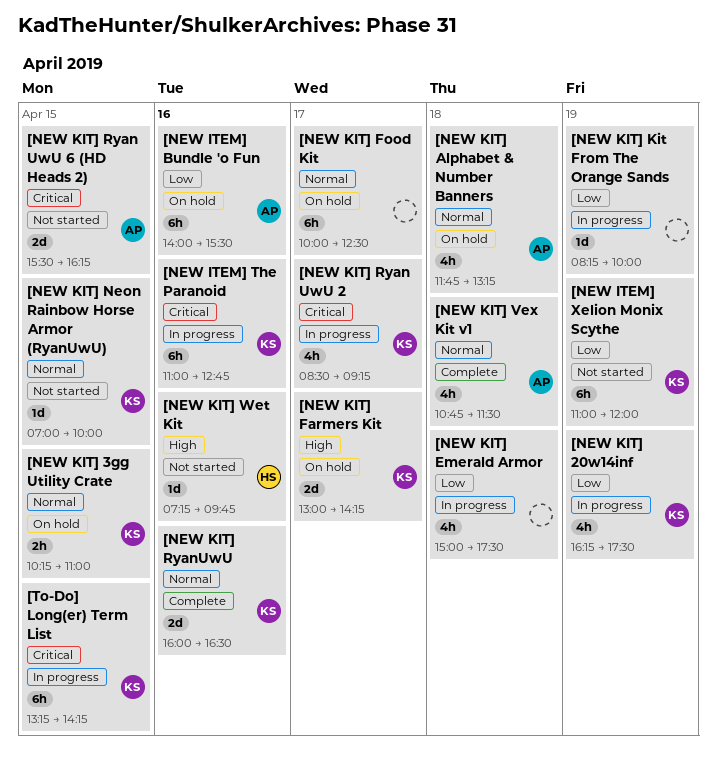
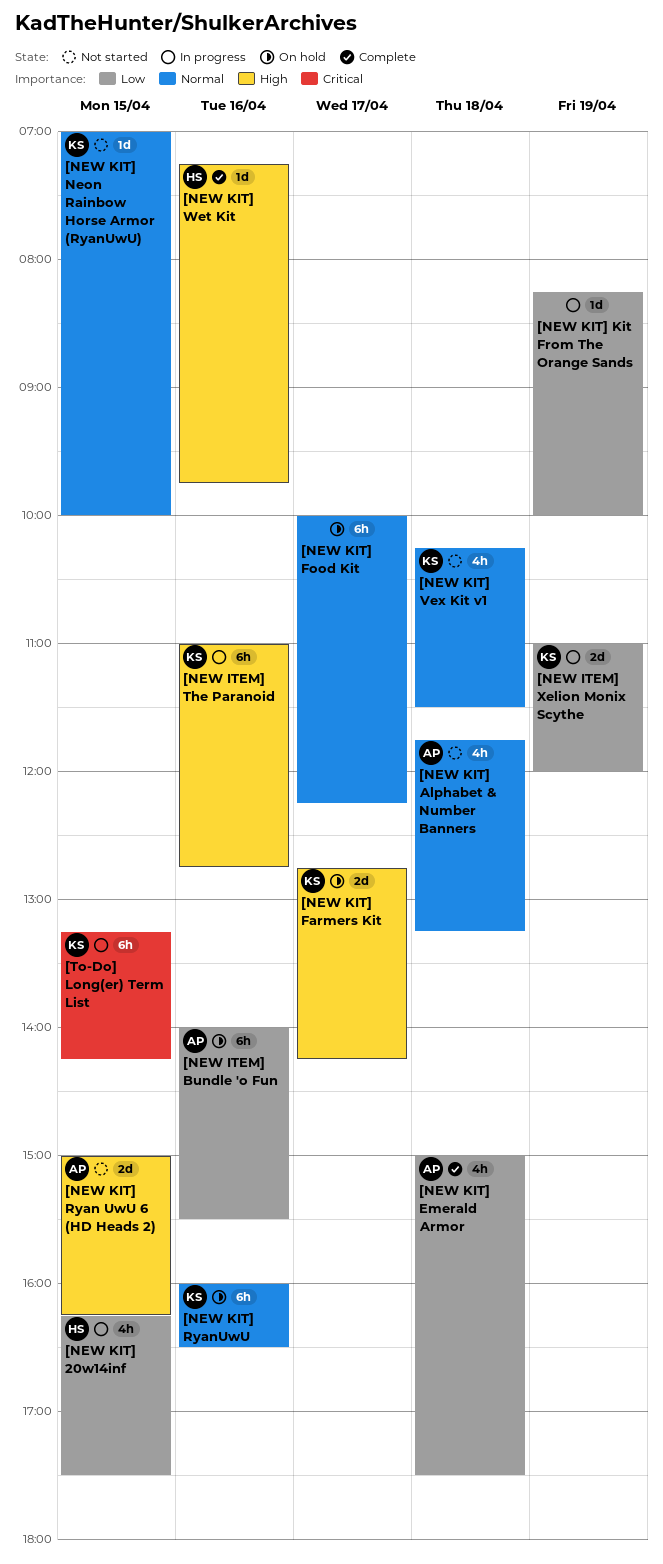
[NEW ITEM] The Paranoid, priority: Critical -> High
[NEW ITEM] Xelion Monix Scythe, status: Not started -> In progress
[NEW ITEM] Xelion Monix Scythe, estimate: 6h -> 2d
[NEW KIT] 20w14inf, owner: KS -> HS
[NEW KIT] 20w14inf, day: Apr 19 -> Apr 15
[NEW KIT] 3gg Utility Crate: present -> none
[NEW KIT] Alphabet & Number Banners, status: On hold -> Not started
[NEW KIT] Emerald Armor, status: In progress -> Complete
[NEW KIT] Emerald Armor, owner: none -> AP
[NEW KIT] Farmers Kit, begins: 13:00 -> 12:45
[NEW KIT] Food Kit, ends: 12:30 -> 12:15
[NEW KIT] Ryan UwU 2: present -> none
[NEW KIT] Ryan UwU 6 (HD Heads 2), priority: Critical -> High
[NEW KIT] Ryan UwU 6 (HD Heads 2), begins: 15:30 -> 15:00
[NEW KIT] RyanUwU, status: Complete -> On hold
[NEW KIT] RyanUwU, estimate: 2d -> 6h
[NEW KIT] Vex Kit v1, status: Complete -> Not started
[NEW KIT] Vex Kit v1, owner: AP -> KS
[NEW KIT] Vex Kit v1, begins: 10:45 -> 10:15
[NEW KIT] Wet Kit, status: Not started -> Complete

